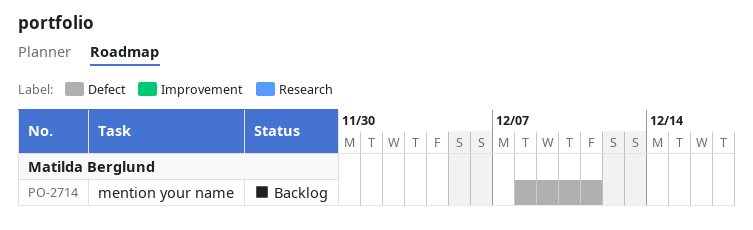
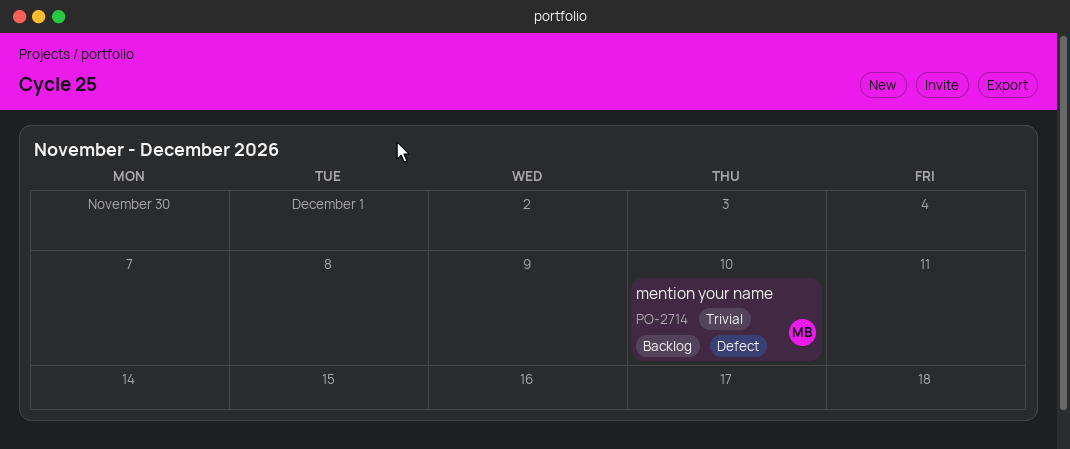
PO-2714, due: Dec 11 -> Dec 10

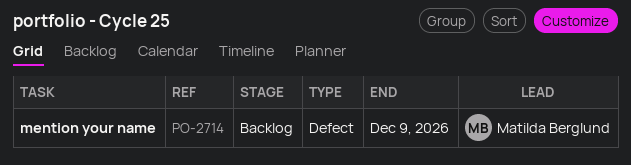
PO-2714, due: Dec 10 -> Dec 9

